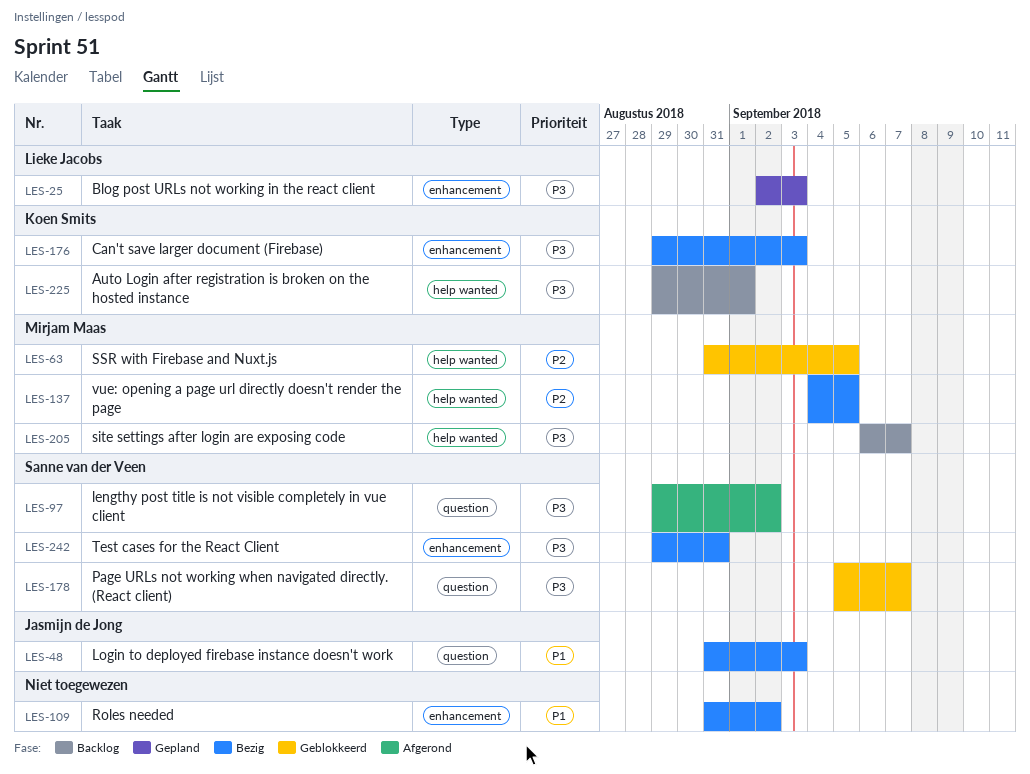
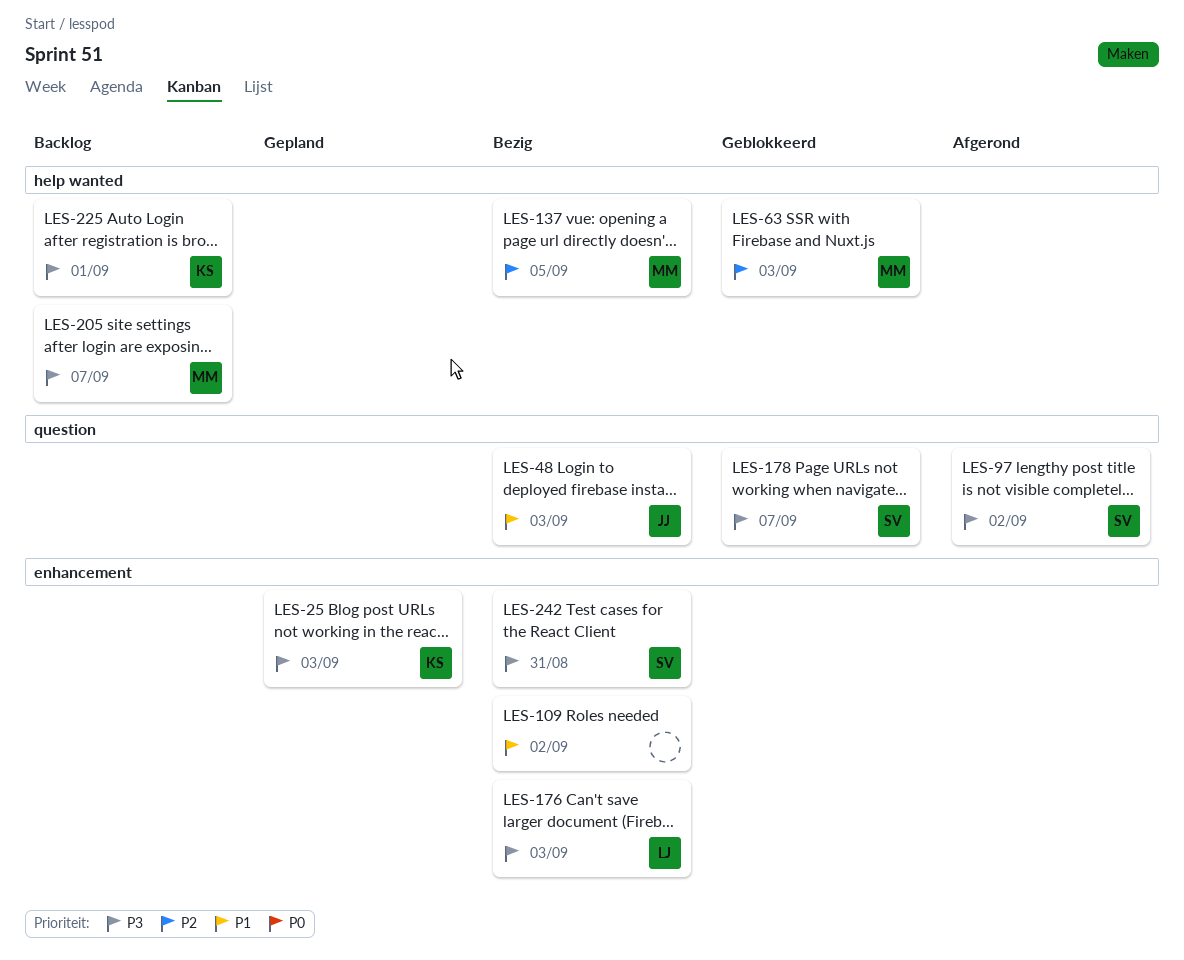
LES-25, owner: Lieke Jacobs -> Koen Smits
LES-63, due: Sep 5 -> Sep 3
LES-176, owner: Koen Smits -> Lieke Jacobs

